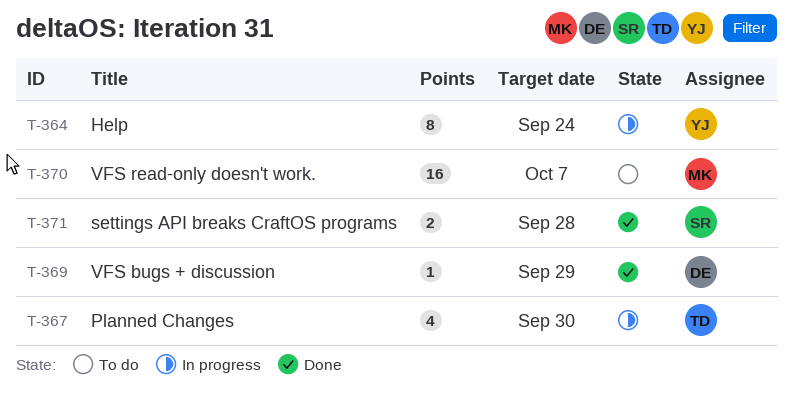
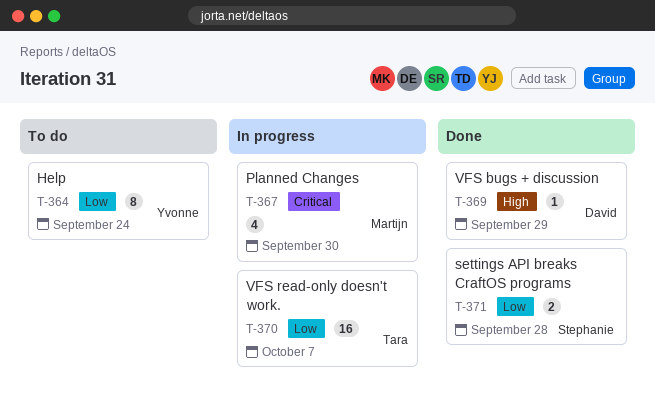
T-364, status: In progress -> To do
T-367, owner: Tara -> Martijn
T-370, status: To do -> In progress
T-370, owner: Martijn -> Tara

